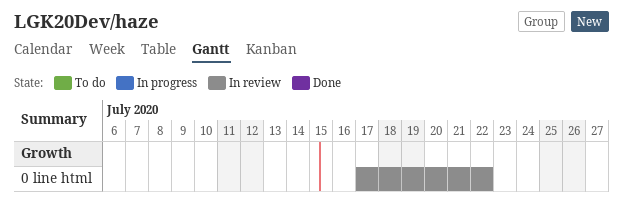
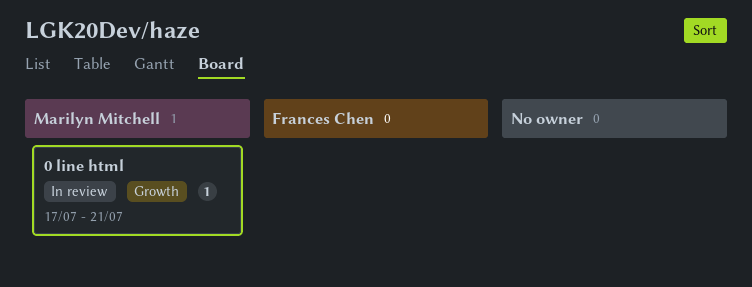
0 line html, due: Jul 22 -> Jul 21

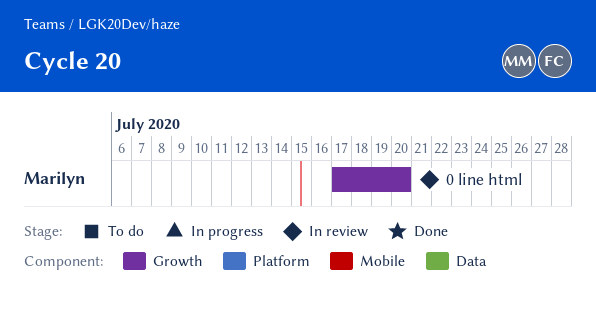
0 line html, due: Jul 21 -> Jul 20

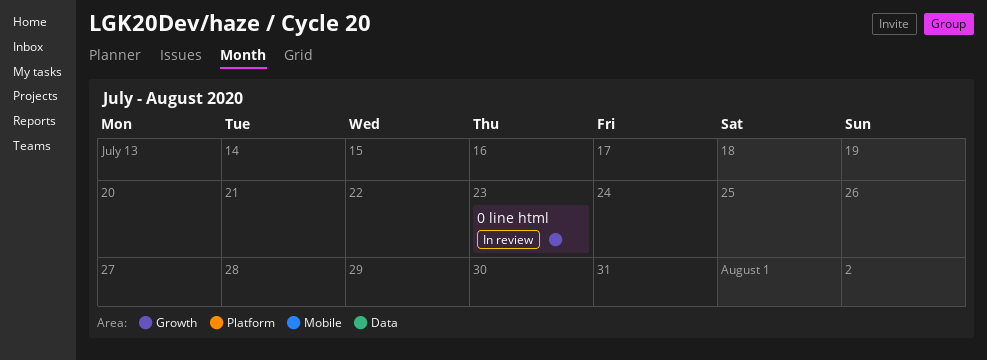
0 line html, due: Jul 20 -> Jul 23

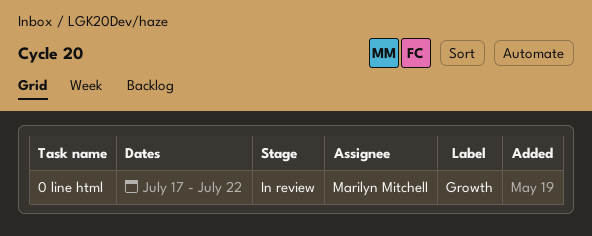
0 line html, due: Jul 23 -> Jul 22

